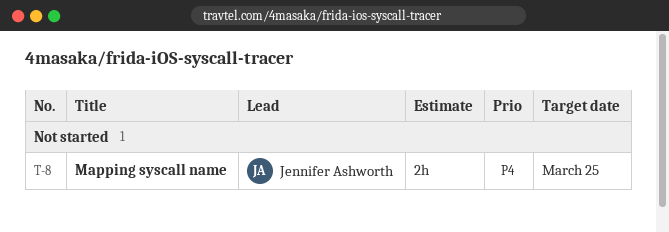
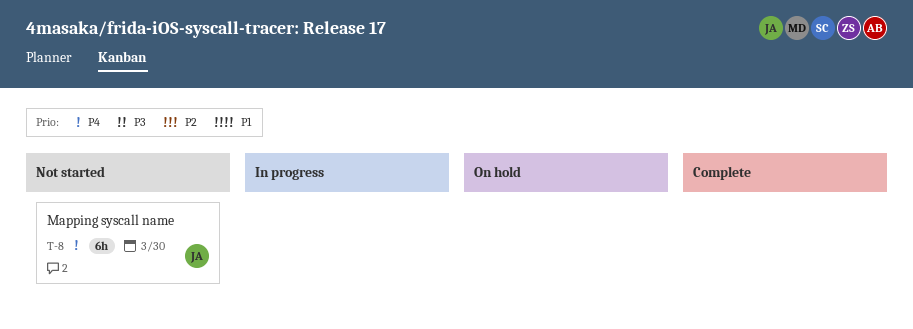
T-8, estimate: 2h -> 6h
T-8, due: Mar 25 -> Mar 30

